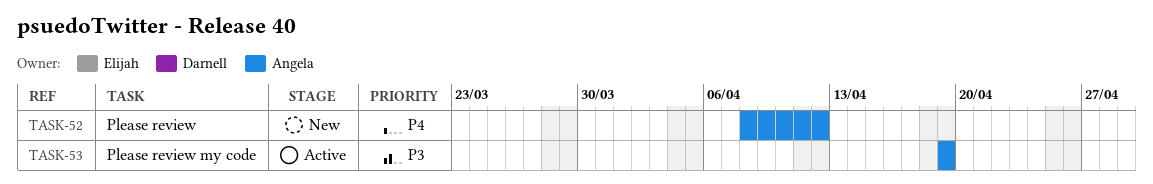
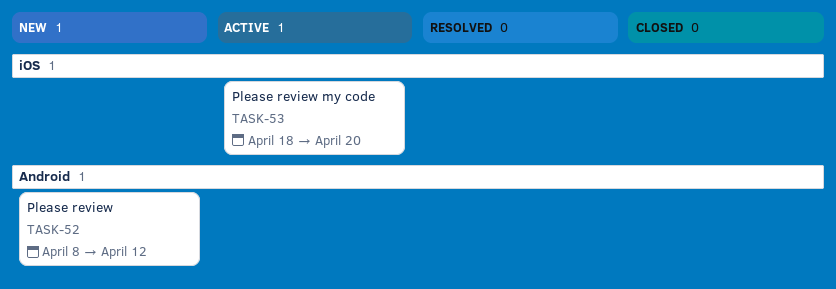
TASK-53, start: Apr 19 -> Apr 18
TASK-53, due: Apr 19 -> Apr 20

